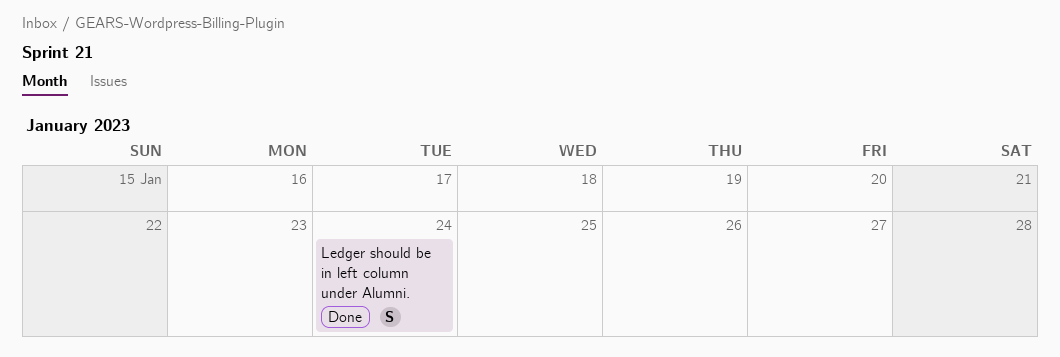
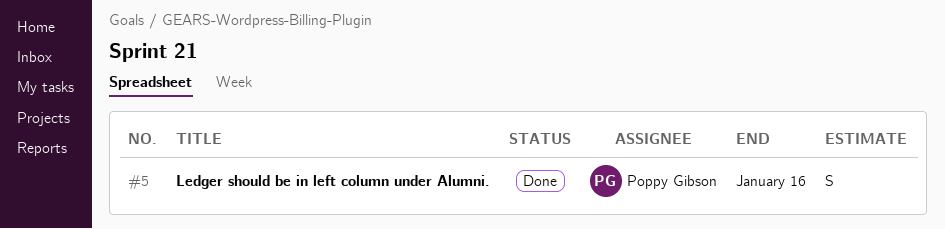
Ledger should be in left column under Alumni., due: Jan 24 -> Jan 16

